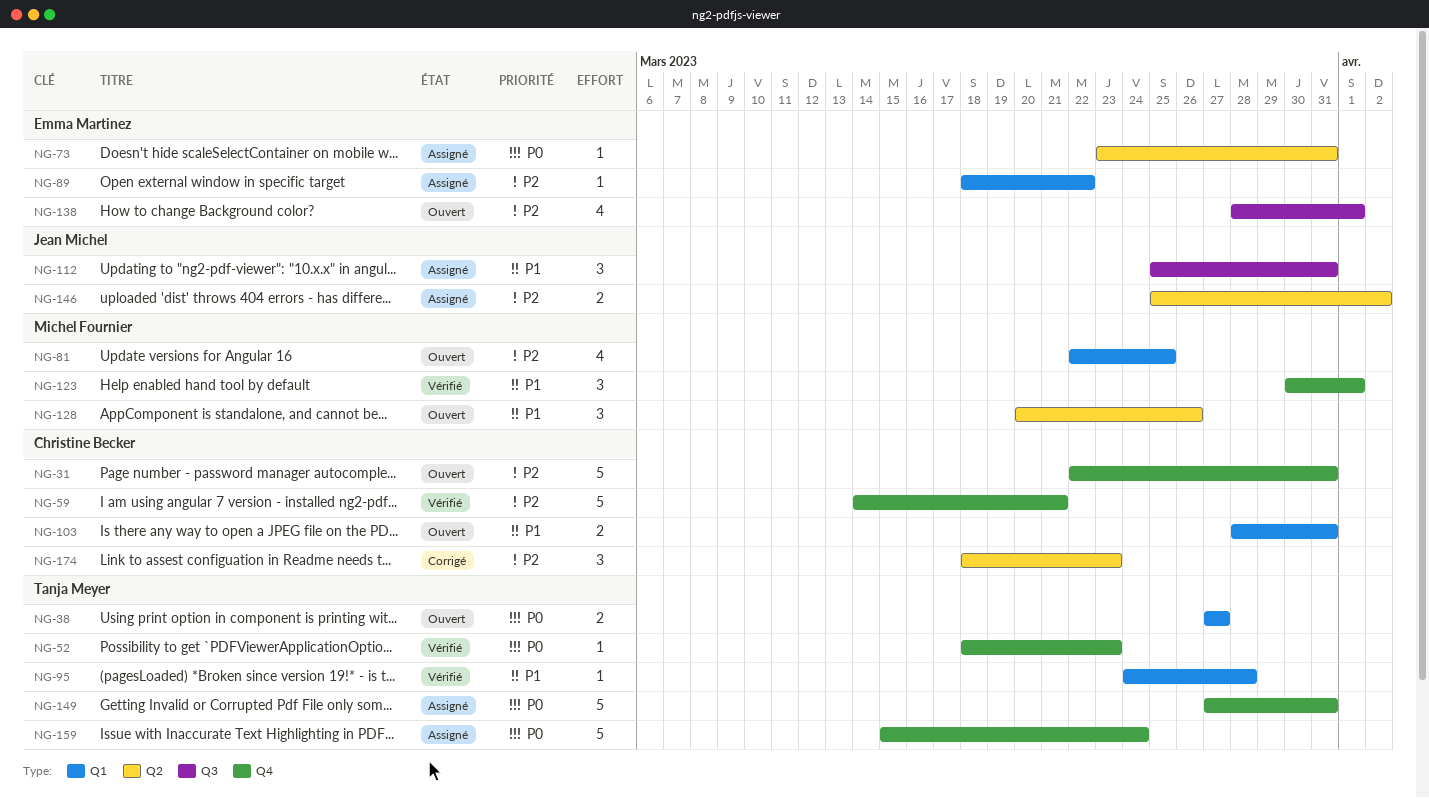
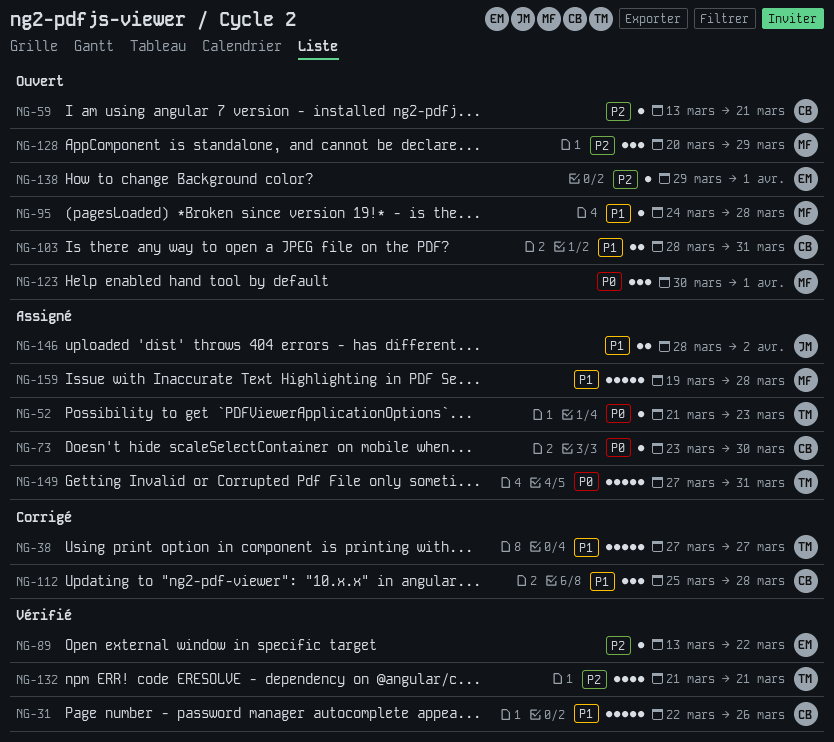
NG-31, status: Ouvert -> Vérifié
NG-31, priority: P2 -> P1
NG-31, due: Mar 31 -> Mar 26
NG-38, status: Ouvert -> Corrigé
NG-38, priority: P0 -> P1
NG-38, estimate: 2 -> 5
NG-52, status: Vérifié -> Assigné
NG-52, start: Mar 18 -> Mar 21
NG-59, status: Vérifié -> Ouvert
NG-59, estimate: 5 -> 1
NG-59, start: Mar 14 -> Mar 13
NG-73, owner: Emma Martinez -> Christine Becker
NG-73, due: Mar 31 -> Mar 30
NG-81: present -> none
NG-89, status: Assigné -> Vérifié
NG-89, start: Mar 18 -> Mar 13
NG-95, status: Vérifié -> Ouvert
NG-95, owner: Tanja Meyer -> Michel Fournier
NG-112, status: Assigné -> Corrigé
NG-112, owner: Jean Michel -> Christine Becker
NG-112, due: Mar 31 -> Mar 28
NG-123, status: Vérifié -> Ouvert
NG-123, priority: P1 -> P0
NG-128, priority: P1 -> P2
NG-128, due: Mar 26 -> Mar 29
NG-132: none -> present
NG-138, estimate: 4 -> 1
NG-138, start: Mar 28 -> Mar 29
NG-146, priority: P2 -> P1
NG-146, start: Mar 25 -> Mar 28
NG-159, owner: Tanja Meyer -> Michel Fournier
NG-159, priority: P0 -> P1
NG-159, start: Mar 15 -> Mar 19
NG-159, due: Mar 24 -> Mar 28
NG-174: present -> none

